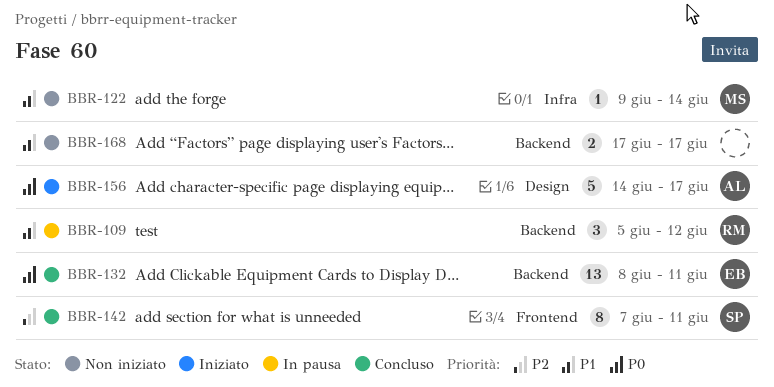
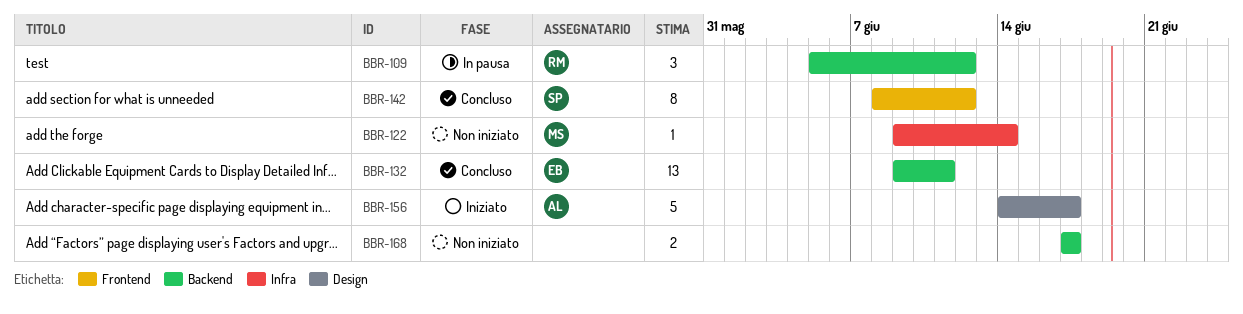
BBR-132, start: Jun 8 -> Jun 9
BBR-142, start: Jun 7 -> Jun 8
BBR-142, due: Jun 11 -> Jun 12

